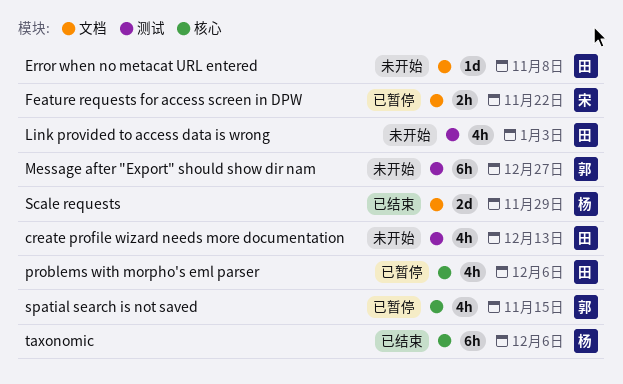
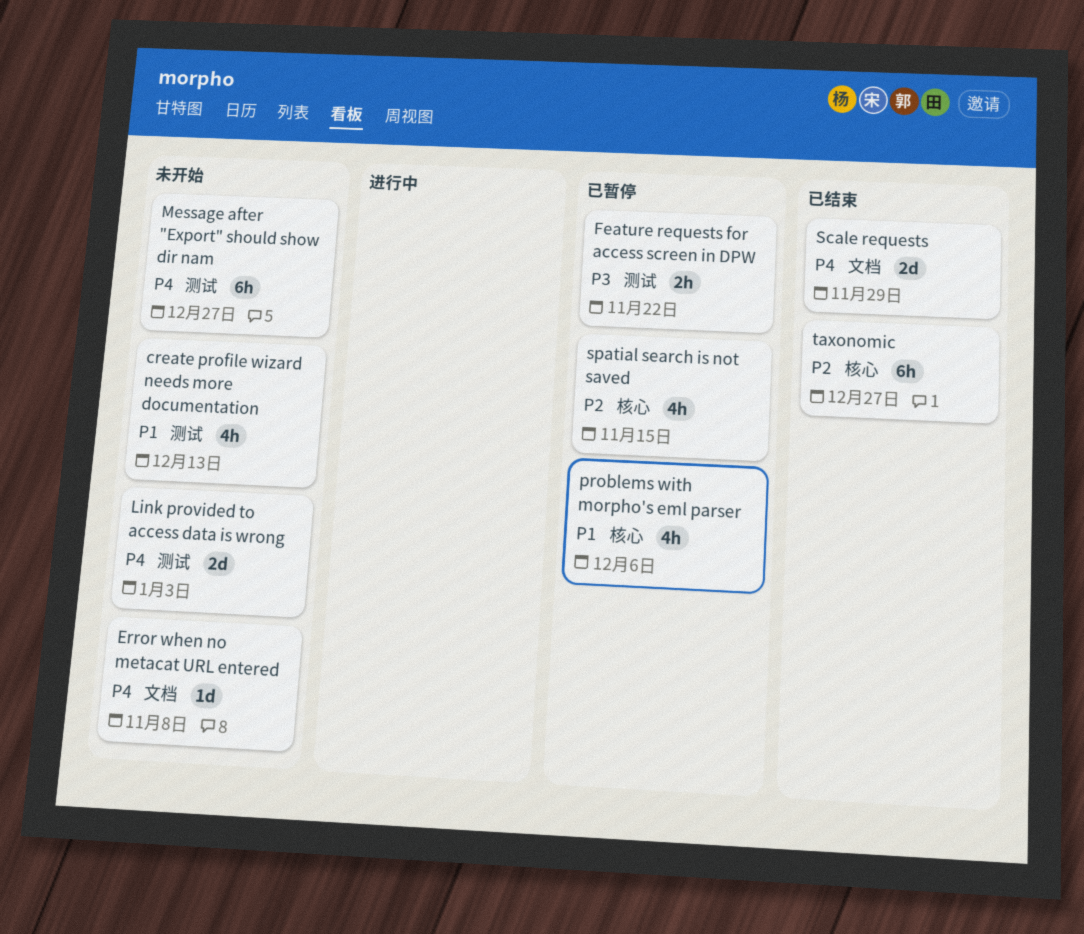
Feature requests for access screen in DPW, label: 文档 -> 测试
Link provided to access data is wrong, estimate: 4h -> 2d
taxonomic, due: Dec 6 -> Dec 27

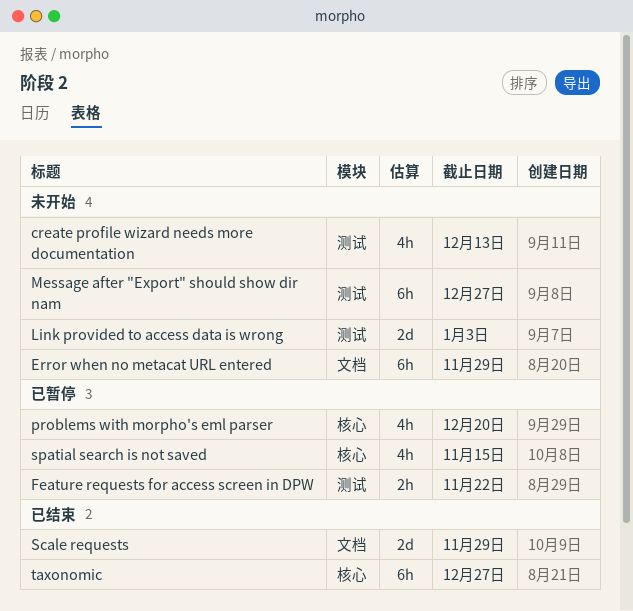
Error when no metacat URL entered, estimate: 1d -> 6h
Error when no metacat URL entered, due: Nov 8 -> Nov 29
problems with morpho's eml parser, due: Dec 6 -> Dec 20

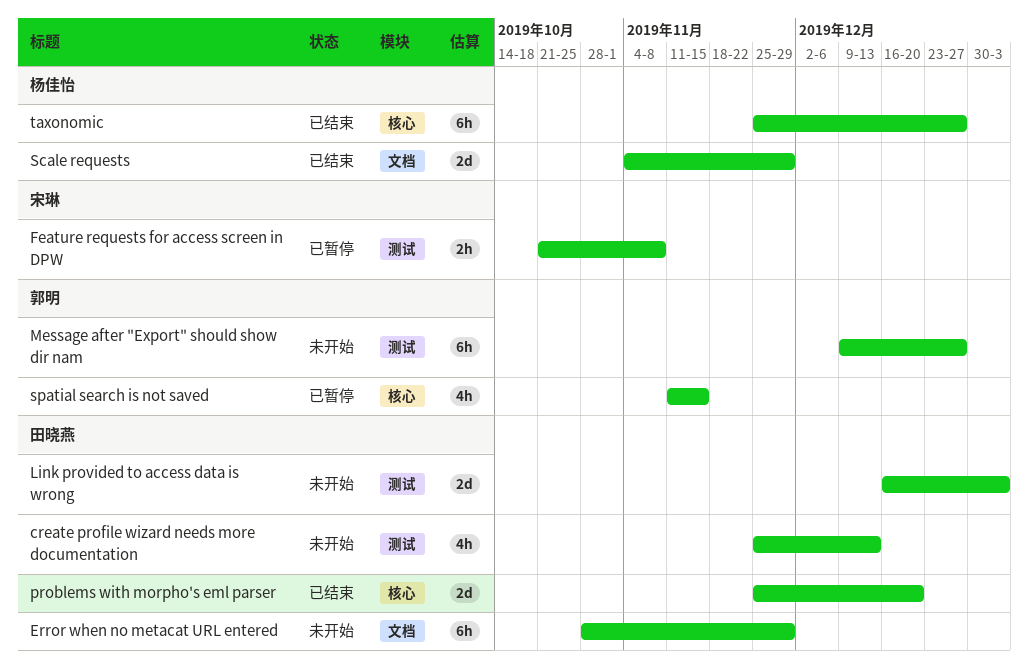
Feature requests for access screen in DPW, due: Nov 22 -> Nov 8
problems with morpho's eml parser, status: 已暂停 -> 已结束
problems with morpho's eml parser, estimate: 4h -> 2d

